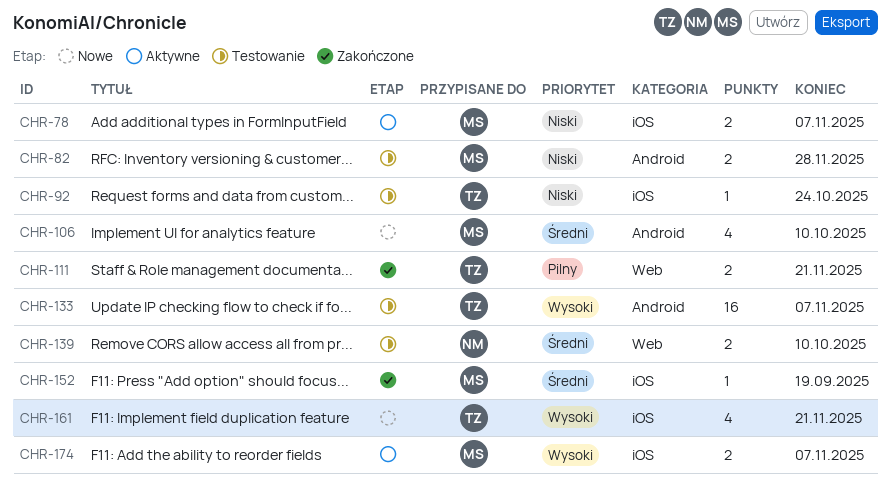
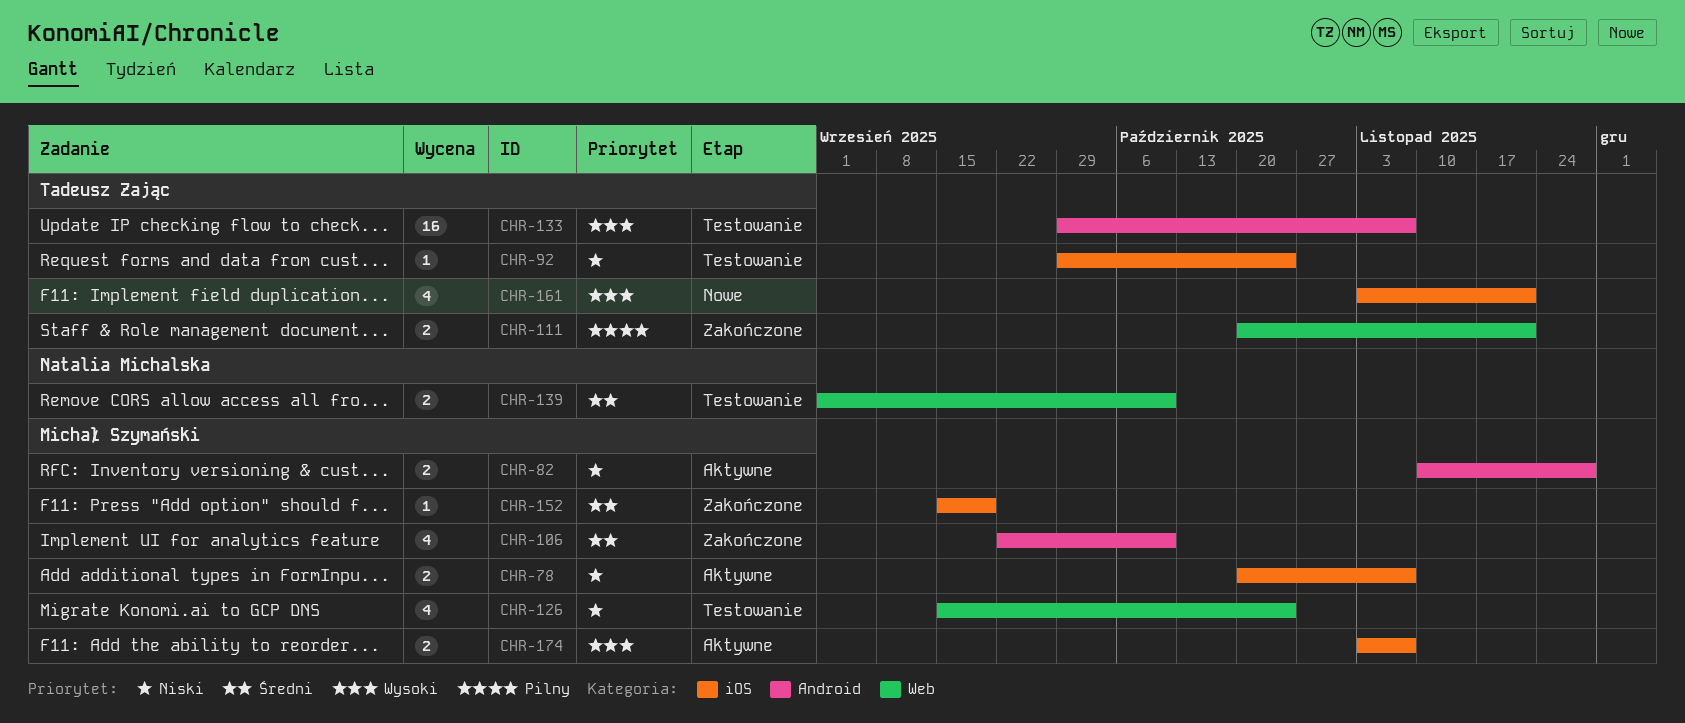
CHR-82, status: Testowanie -> Aktywne
CHR-106, status: Nowe -> Zakończone
CHR-126: none -> present

